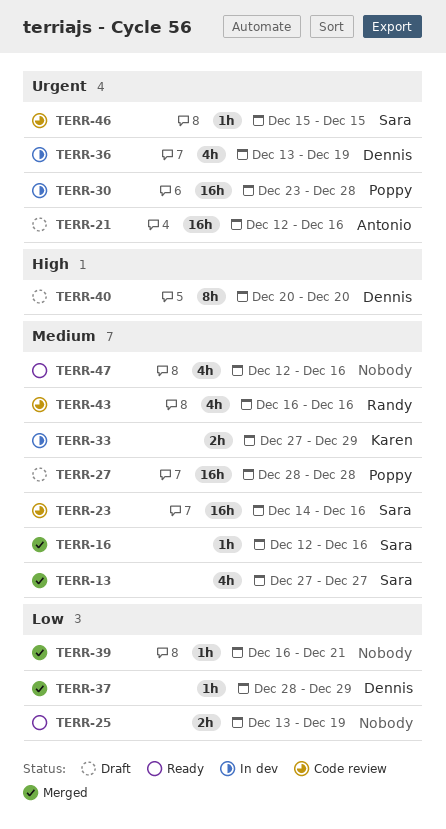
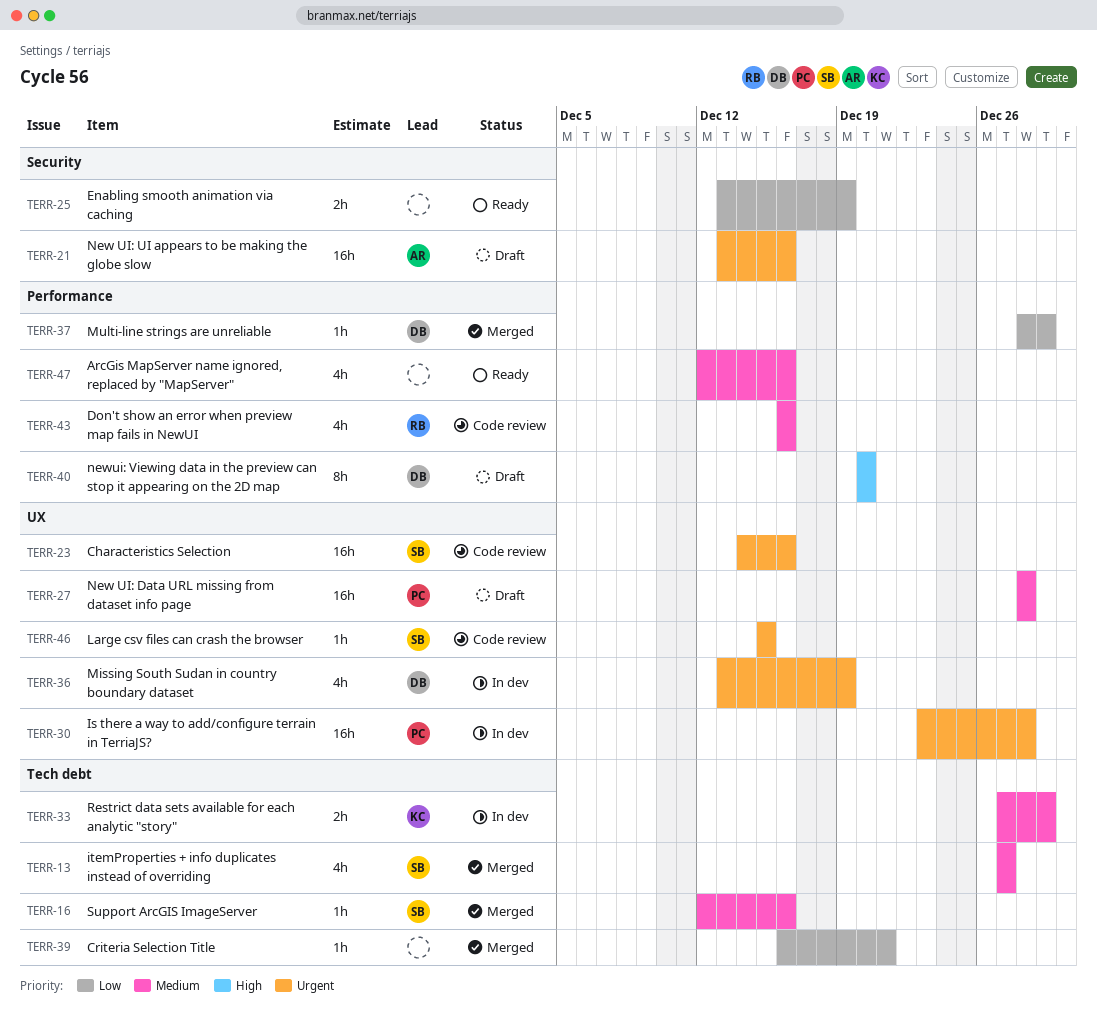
TERR-21, start: Dec 12 -> Dec 13
TERR-23, priority: Medium -> Urgent

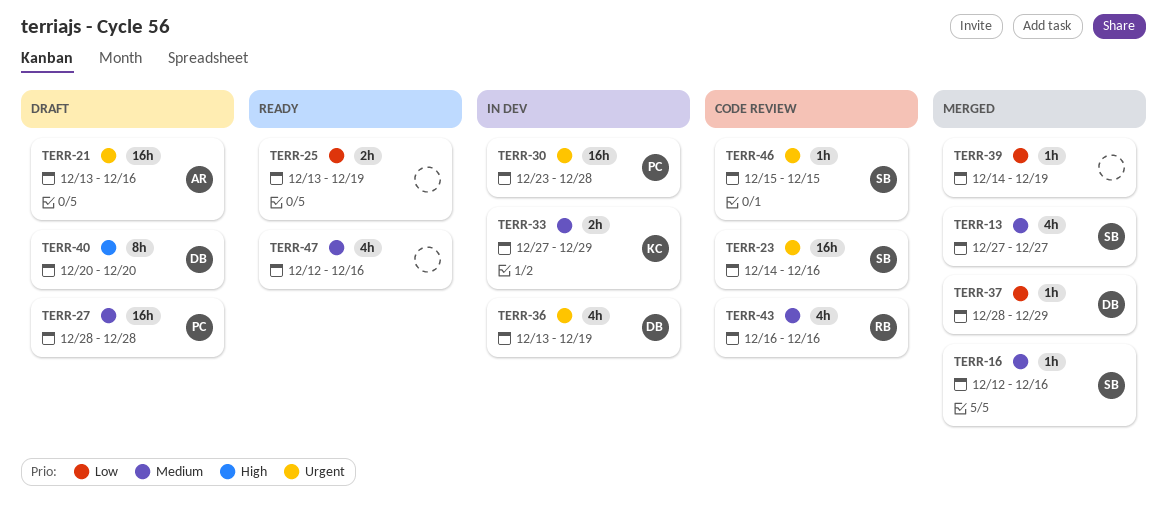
TERR-39, start: Dec 16 -> Dec 14
TERR-39, due: Dec 21 -> Dec 19

